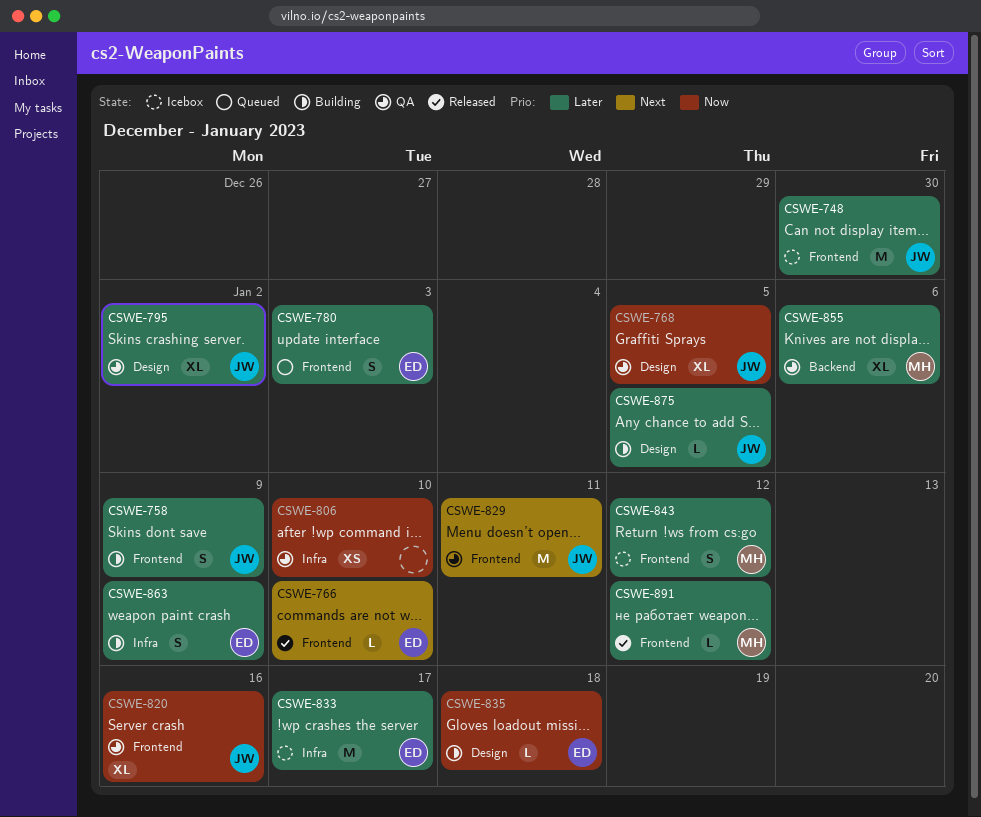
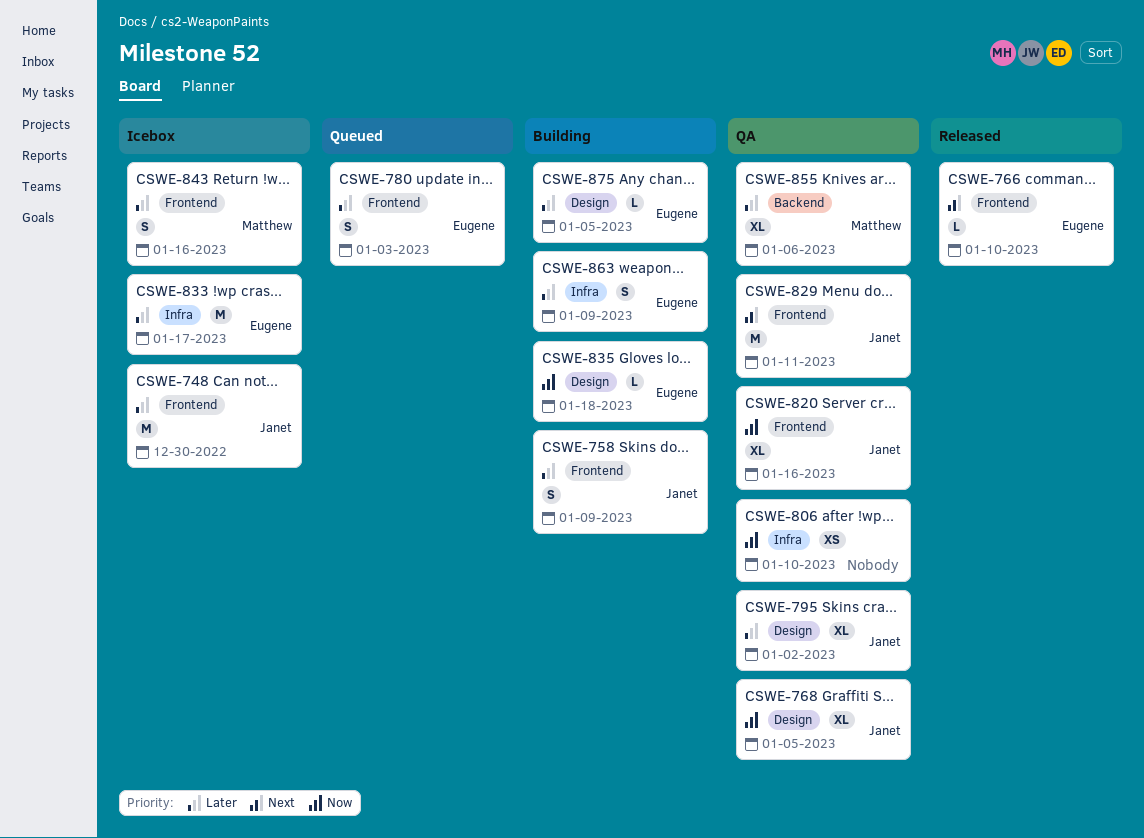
CSWE-843, due: Jan 12 -> Jan 16
CSWE-875, owner: Janet -> Eugene
CSWE-891: present -> none

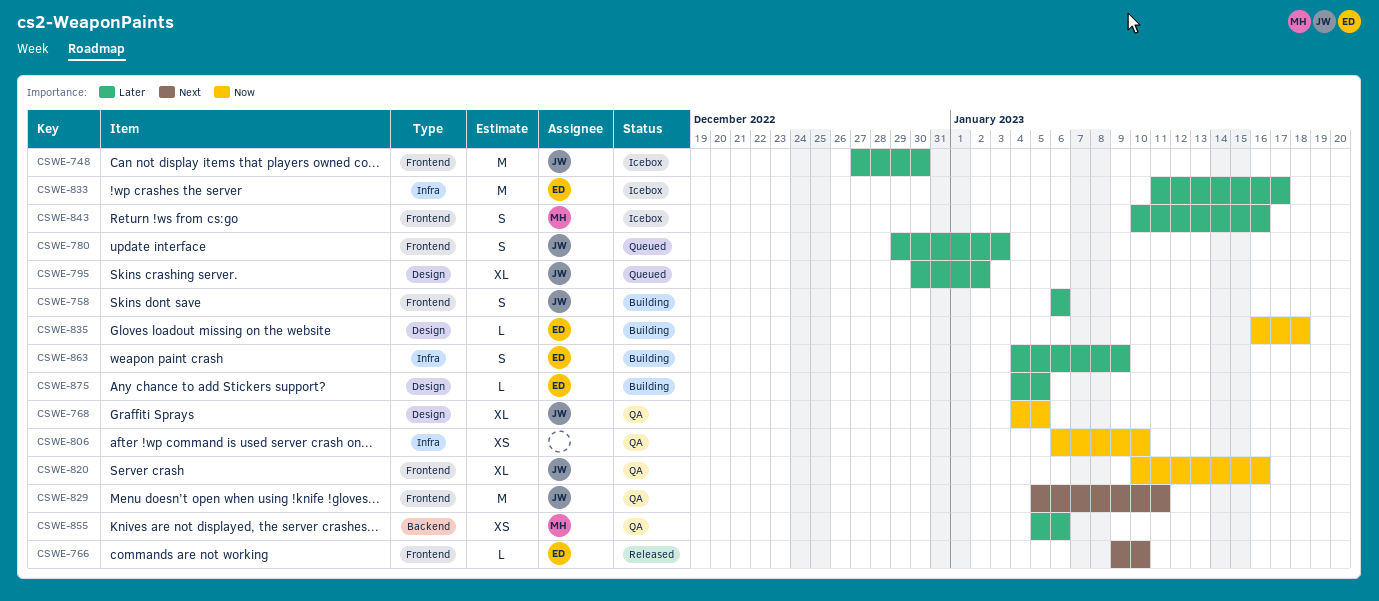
CSWE-758, due: Jan 9 -> Jan 6
CSWE-780, owner: Eugene -> Janet
CSWE-795, status: QA -> Queued
CSWE-855, estimate: XL -> XS

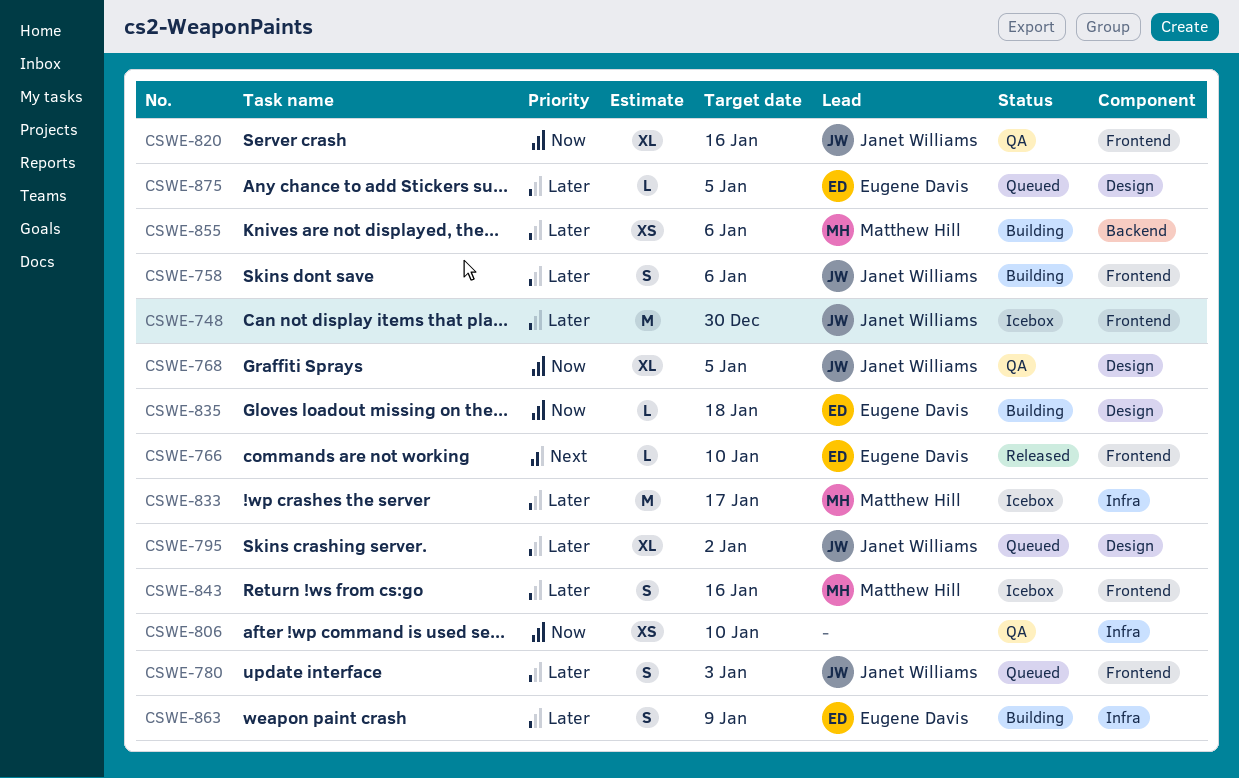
CSWE-829: present -> none
CSWE-833, owner: Eugene Davis -> Matthew Hill
CSWE-855, status: QA -> Building
CSWE-875, status: Building -> Queued

